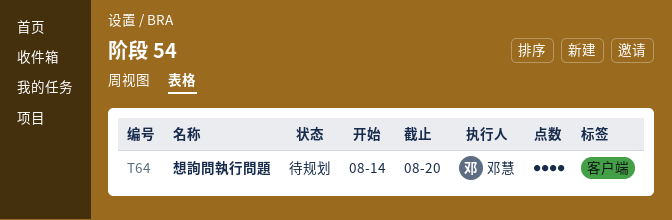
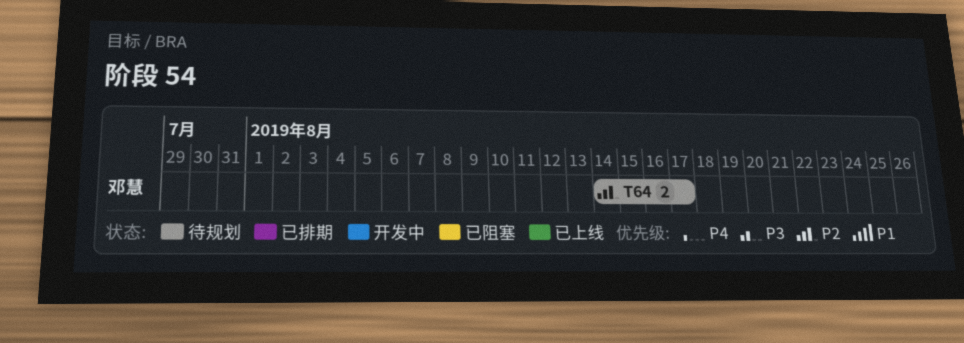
T64, estimate: 4 -> 2
T64, due: Aug 20 -> Aug 17

